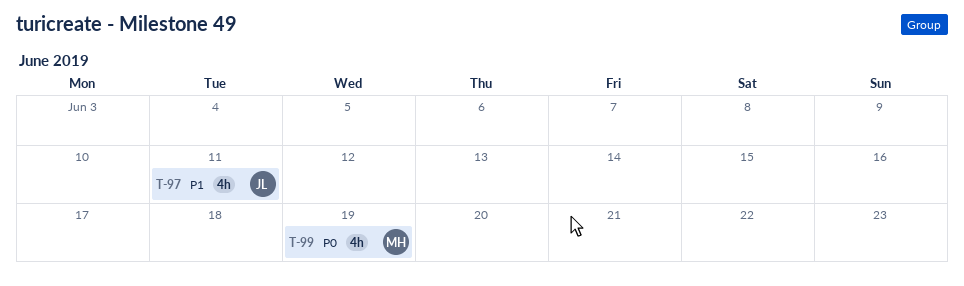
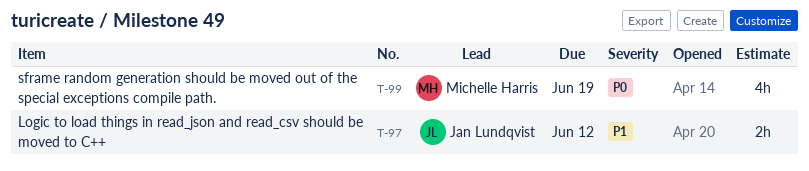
T-97, estimate: 4h -> 2h
T-97, due: Jun 11 -> Jun 12

